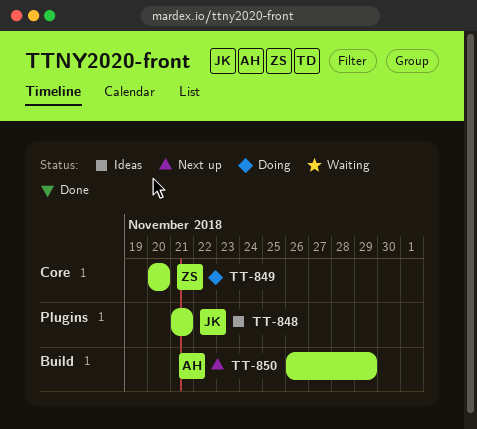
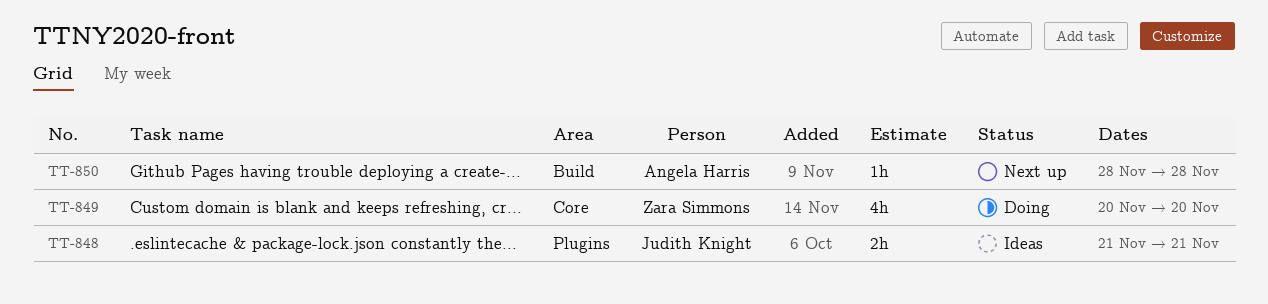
TT-850, start: Nov 26 -> Nov 28
TT-850, due: Nov 29 -> Nov 28

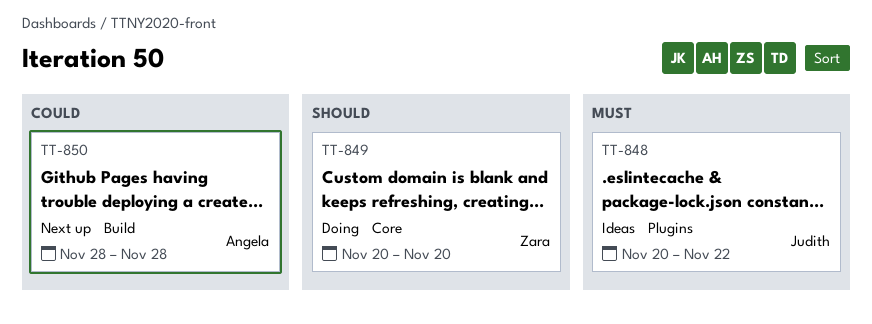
TT-848, start: Nov 21 -> Nov 20
TT-848, due: Nov 21 -> Nov 22

